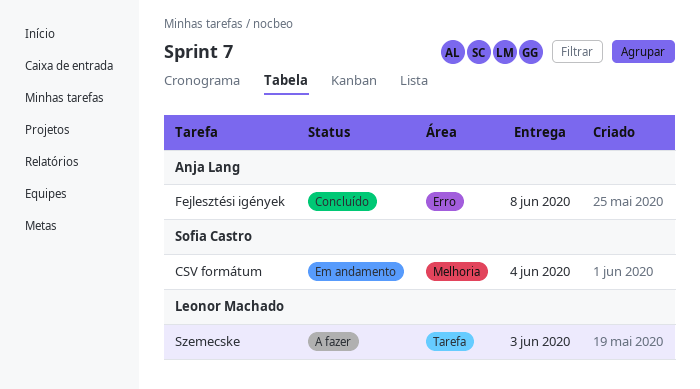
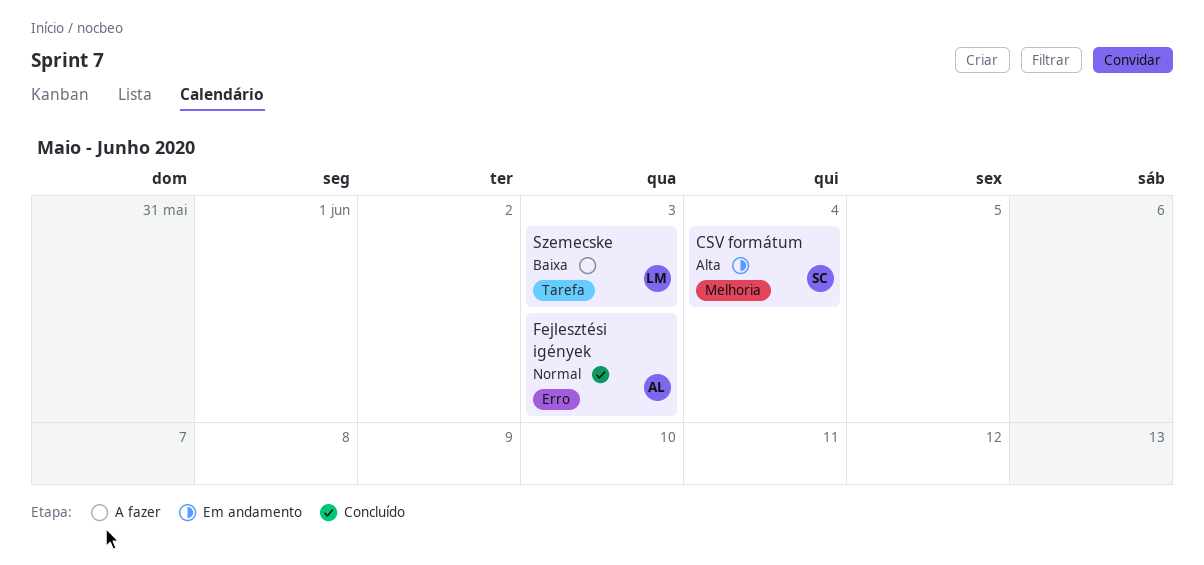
Fejlesztési igények, due: Jun 8 -> Jun 3

